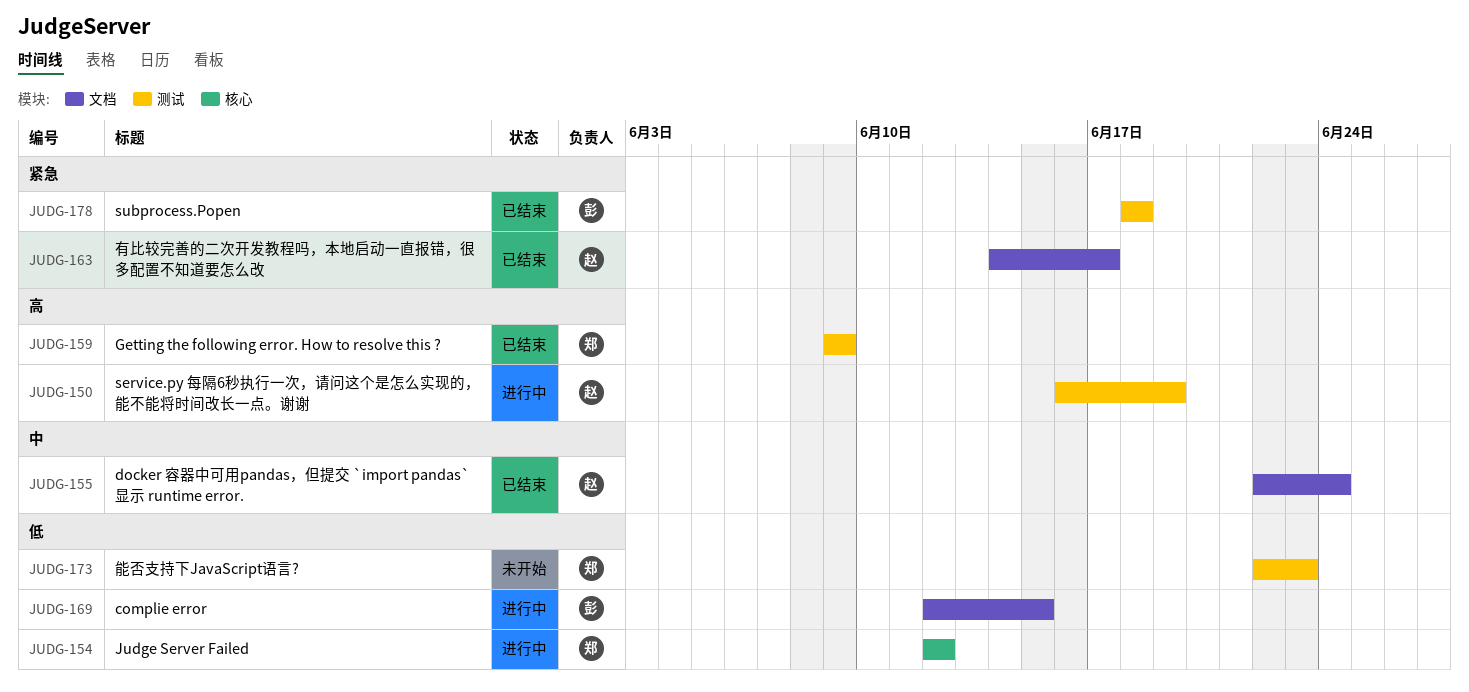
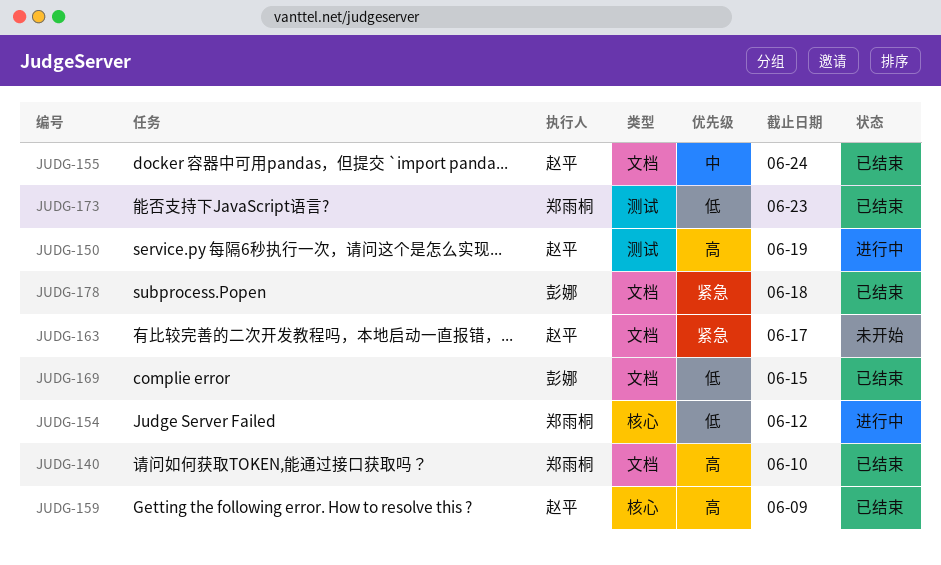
JUDG-140: none -> present
JUDG-159, owner: 郑雨桐 -> 赵平
JUDG-159, label: 测试 -> 核心
JUDG-163, status: 已结束 -> 未开始
JUDG-169, status: 进行中 -> 已结束
JUDG-173, status: 未开始 -> 已结束
JUDG-178, label: 测试 -> 文档

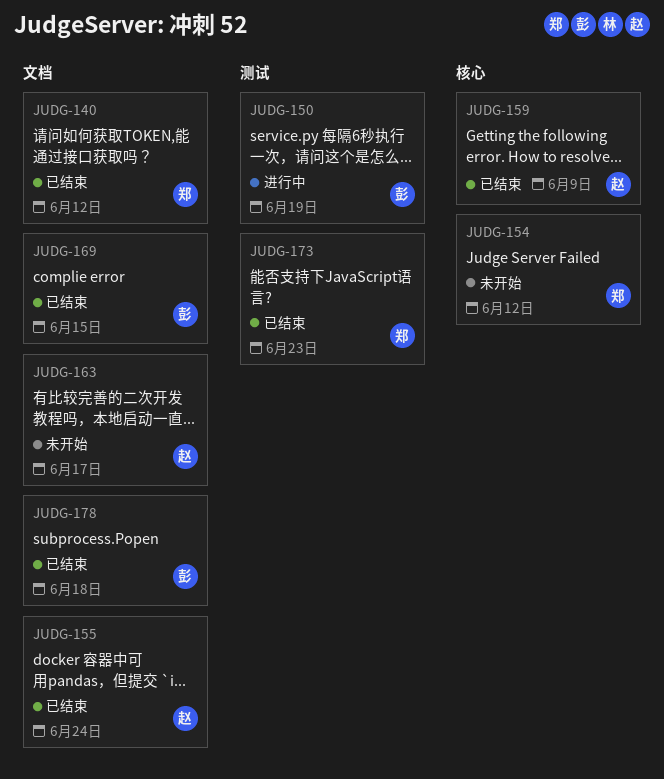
JUDG-140, due: Jun 10 -> Jun 12
JUDG-150, owner: 赵平 -> 彭娜
JUDG-154, status: 进行中 -> 未开始

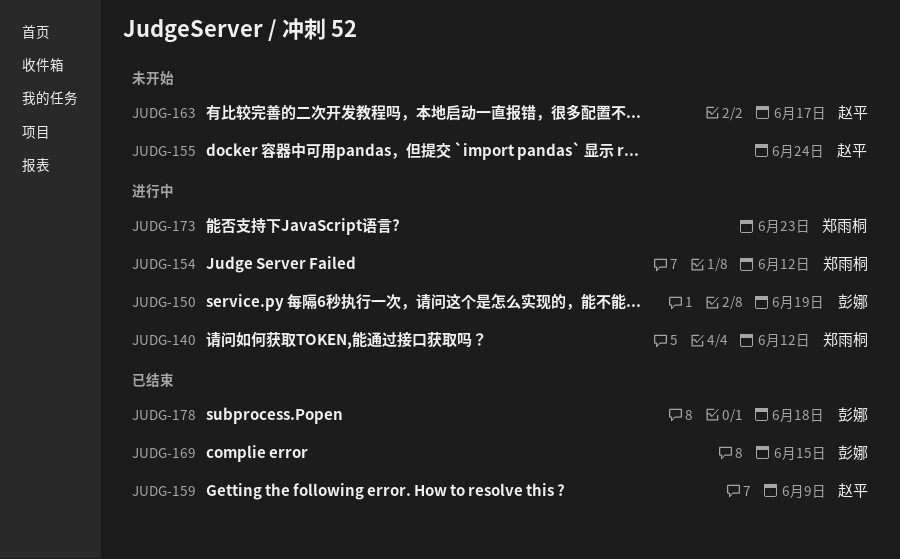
JUDG-140, status: 已结束 -> 进行中
JUDG-154, status: 未开始 -> 进行中
JUDG-155, status: 已结束 -> 未开始
JUDG-173, status: 已结束 -> 进行中

